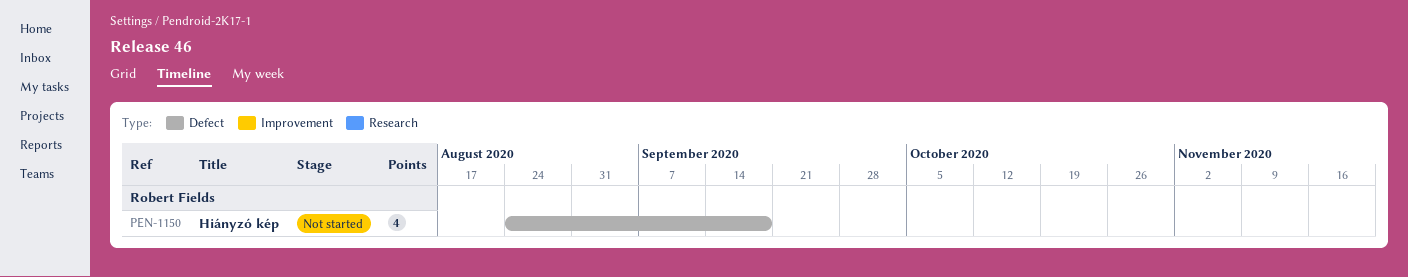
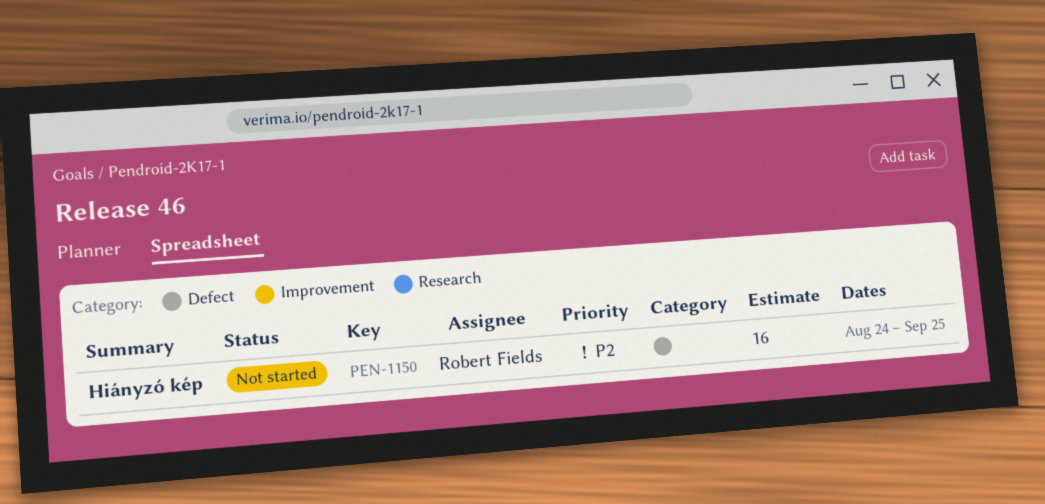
PEN-1150, estimate: 4 -> 16
PEN-1150, due: Sep 18 -> Sep 25

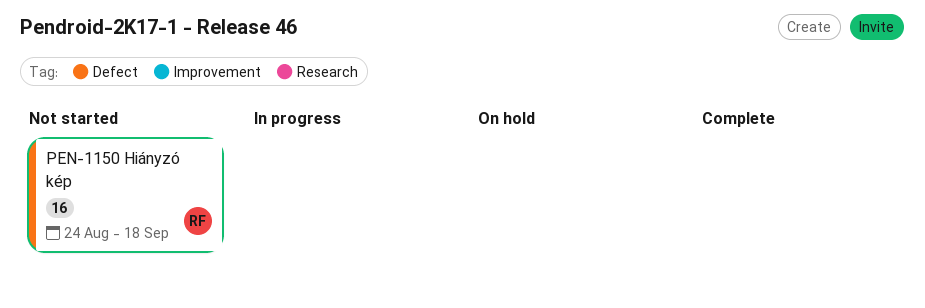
PEN-1150, due: Sep 25 -> Sep 18

